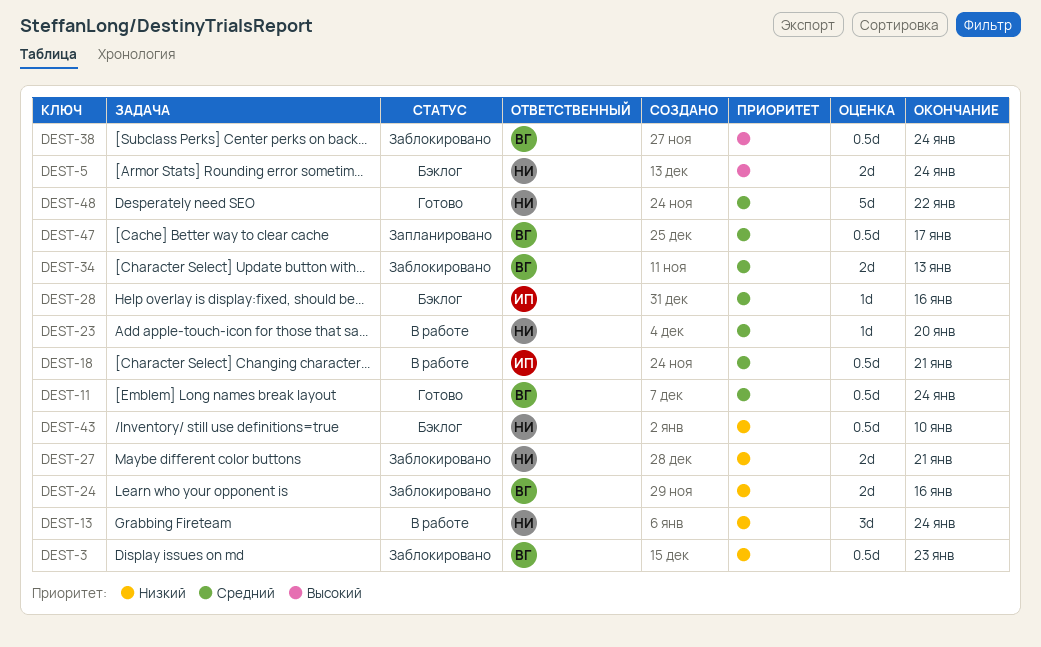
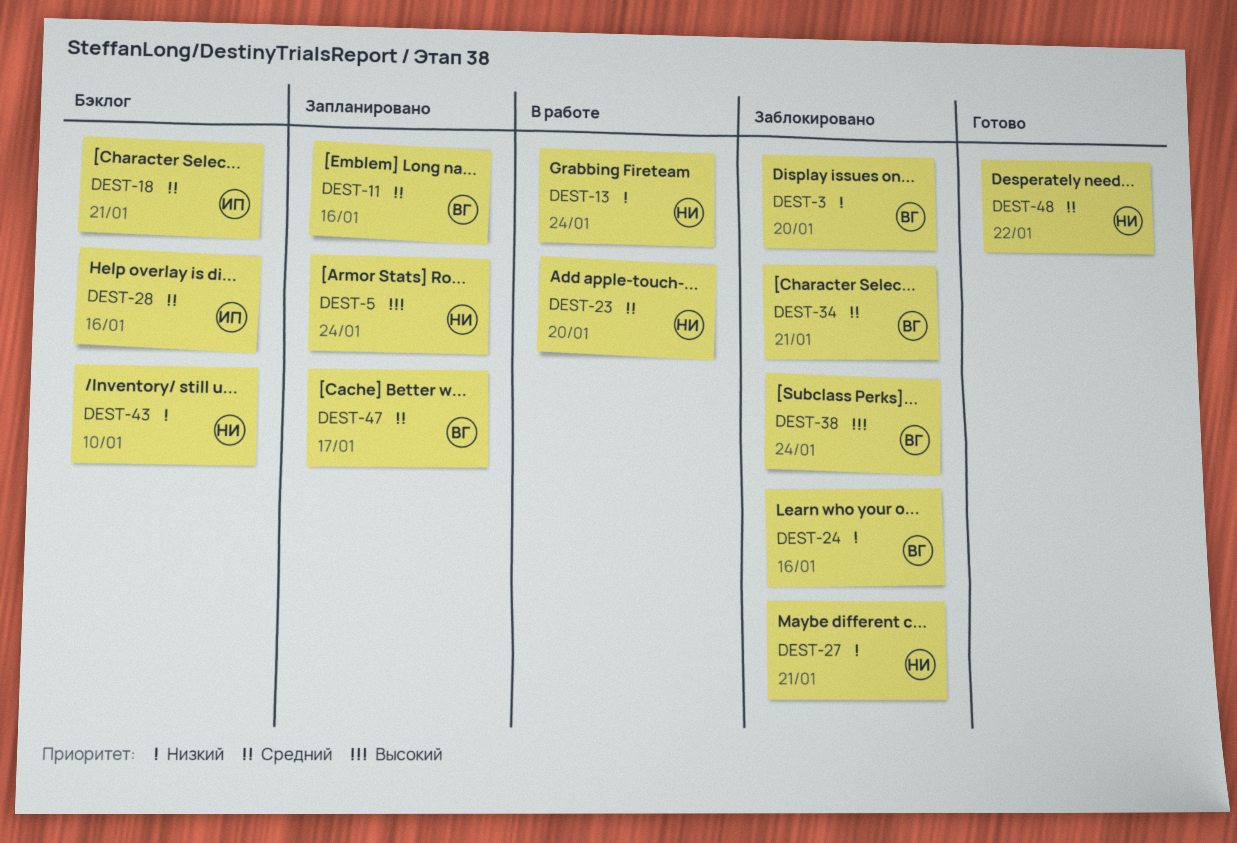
DEST-3, due: Jan 23 -> Jan 20
DEST-5, status: Бэклог -> Запланировано
DEST-11, status: Готово -> Запланировано
DEST-11, due: Jan 24 -> Jan 16
DEST-18, status: В работе -> Бэклог
DEST-34, due: Jan 13 -> Jan 21

